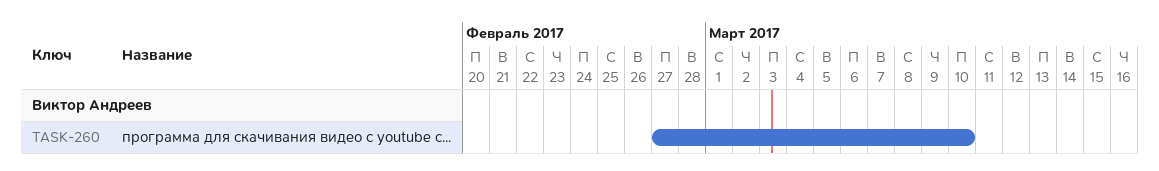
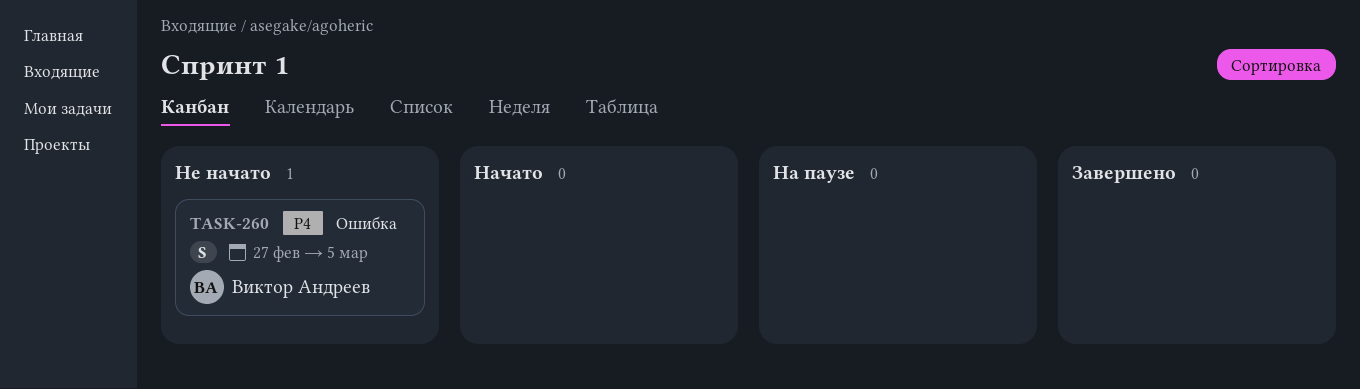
TASK-260, due: Mar 10 -> Mar 5

